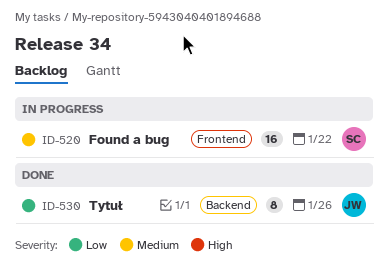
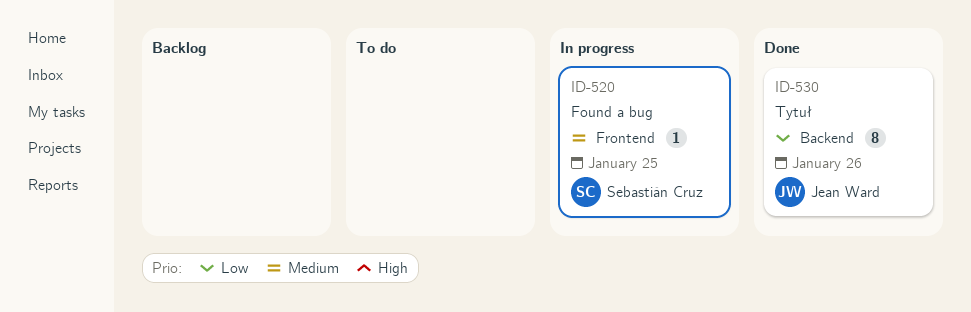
ID-520, estimate: 16 -> 1
ID-520, due: Jan 22 -> Jan 25

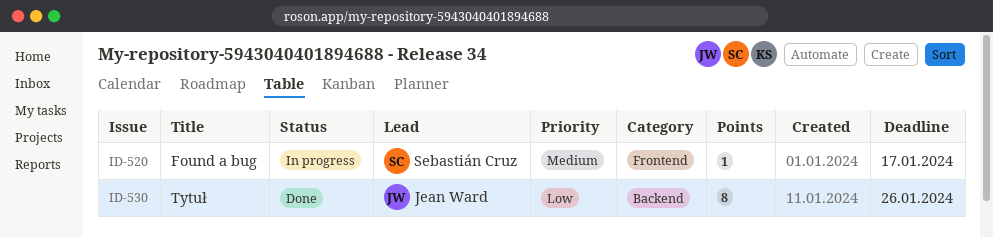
ID-520, due: Jan 25 -> Jan 17

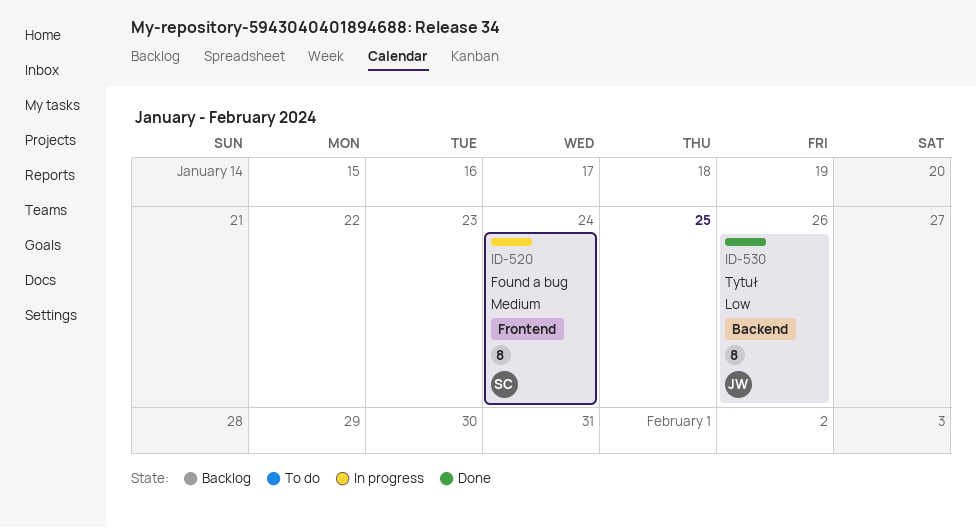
ID-520, estimate: 1 -> 8
ID-520, due: Jan 17 -> Jan 24

